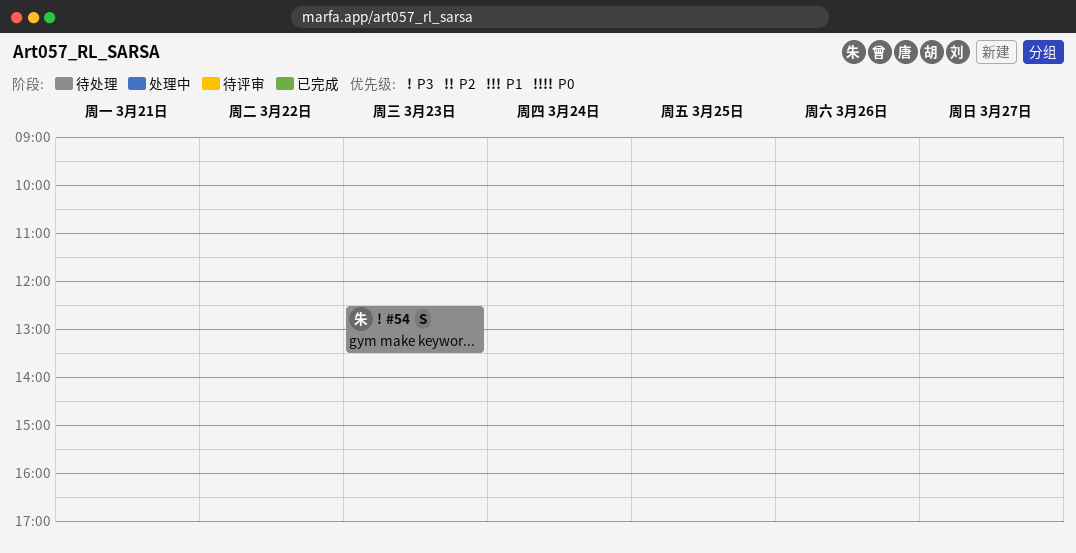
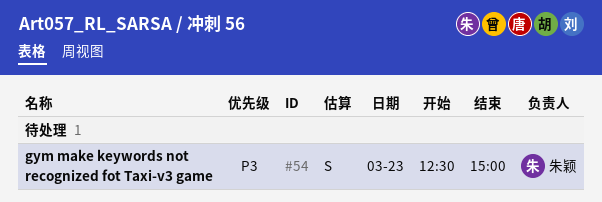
#54, ends: 13:30 -> 15:00

